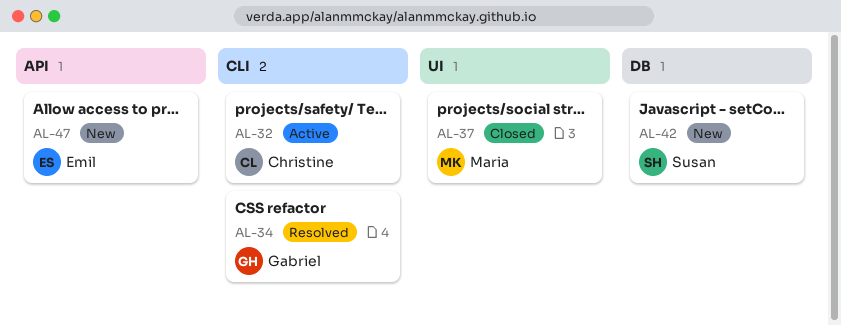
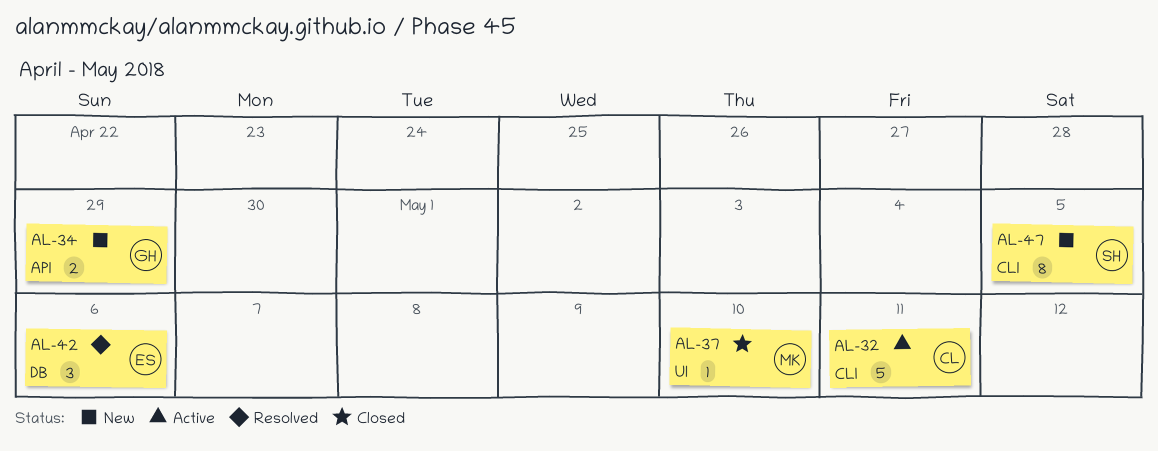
AL-34, status: Resolved -> New
AL-34, label: CLI -> API
AL-42, status: New -> Resolved
AL-42, owner: Susan -> Emil
AL-47, owner: Emil -> Susan
AL-47, label: API -> CLI

